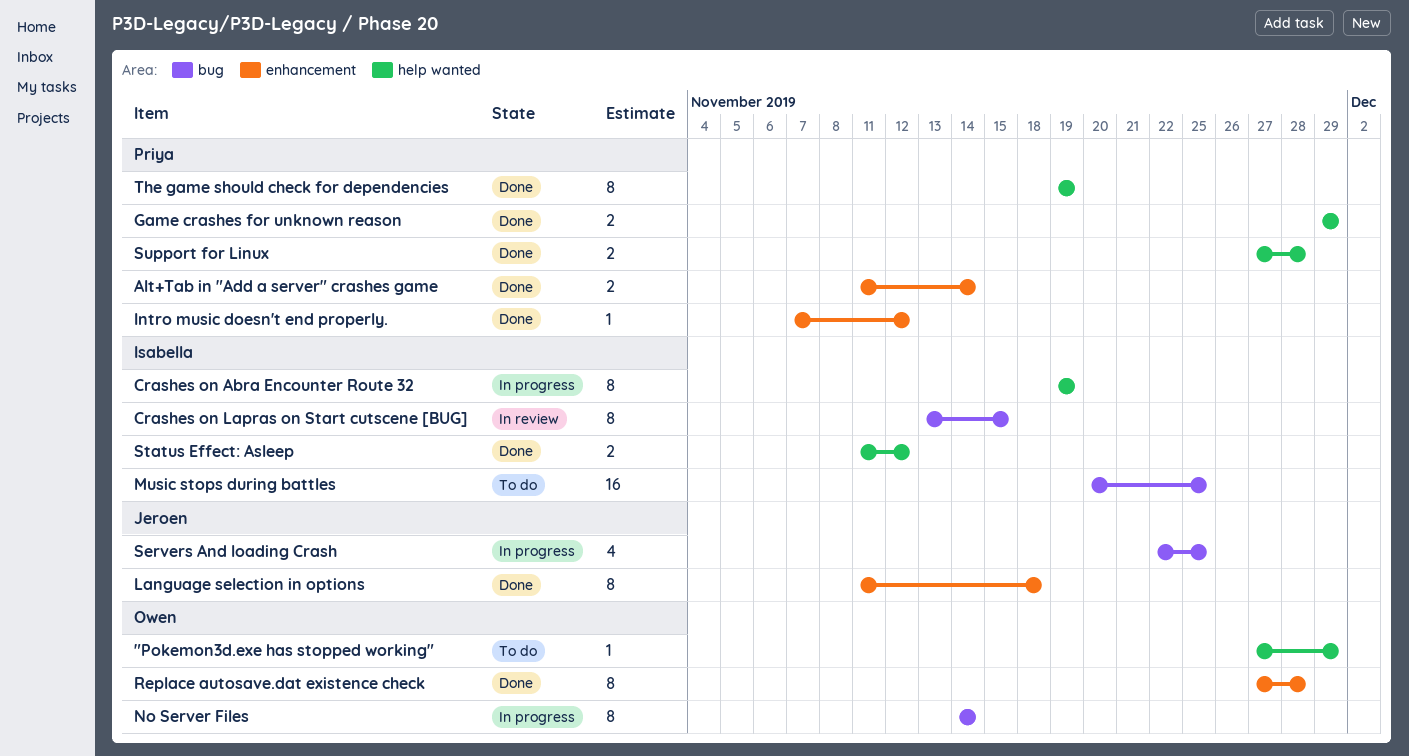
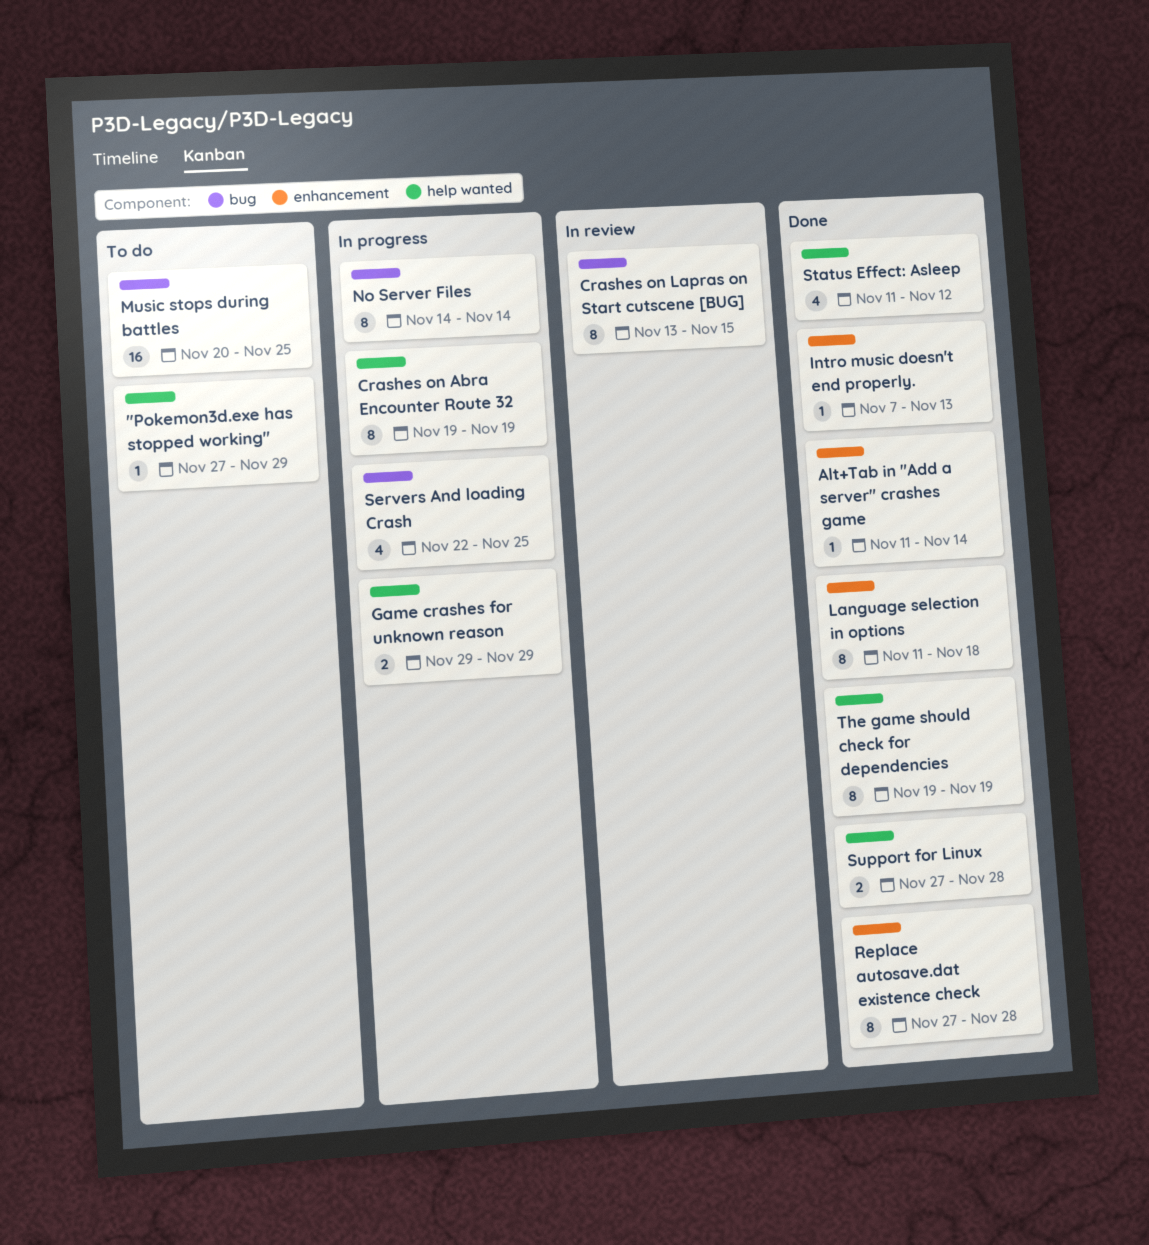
Alt+Tab in "Add a server" crashes game, estimate: 2 -> 1
Game crashes for unknown reason, status: Done -> In progress
Intro music doesn't end properly., due: Nov 12 -> Nov 13
Status Effect: Asleep, estimate: 2 -> 4

